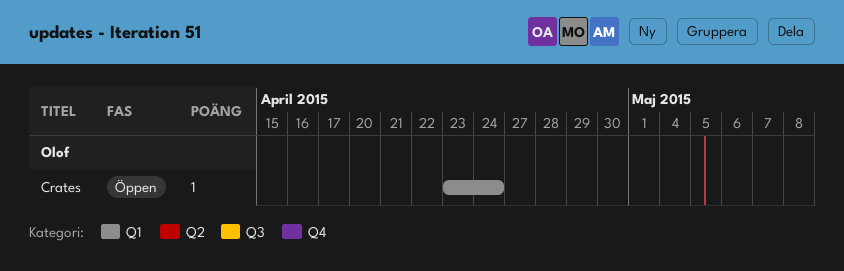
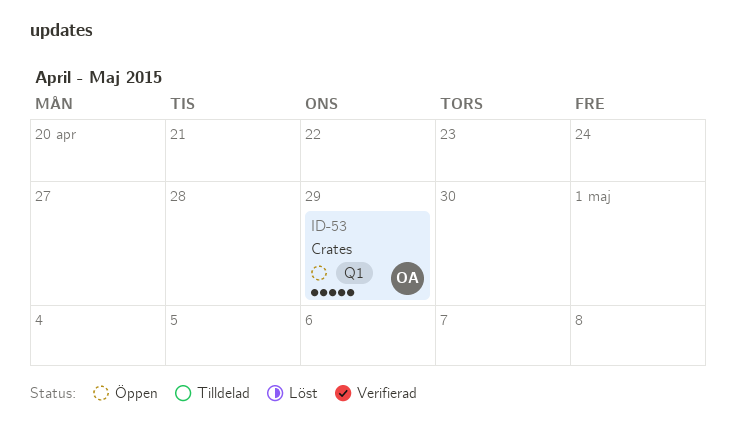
Crates, estimate: 1 -> 5
Crates, due: Apr 24 -> Apr 29

